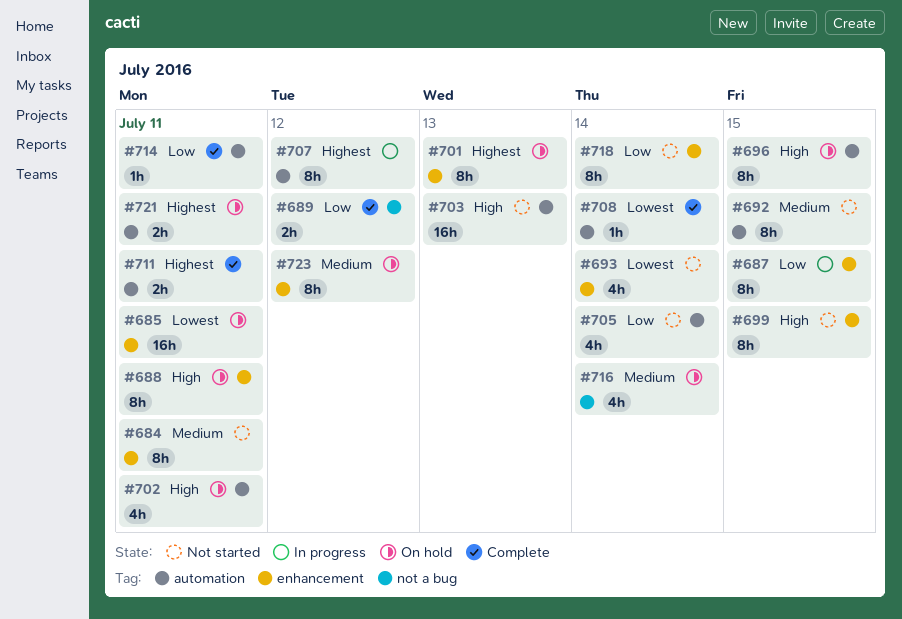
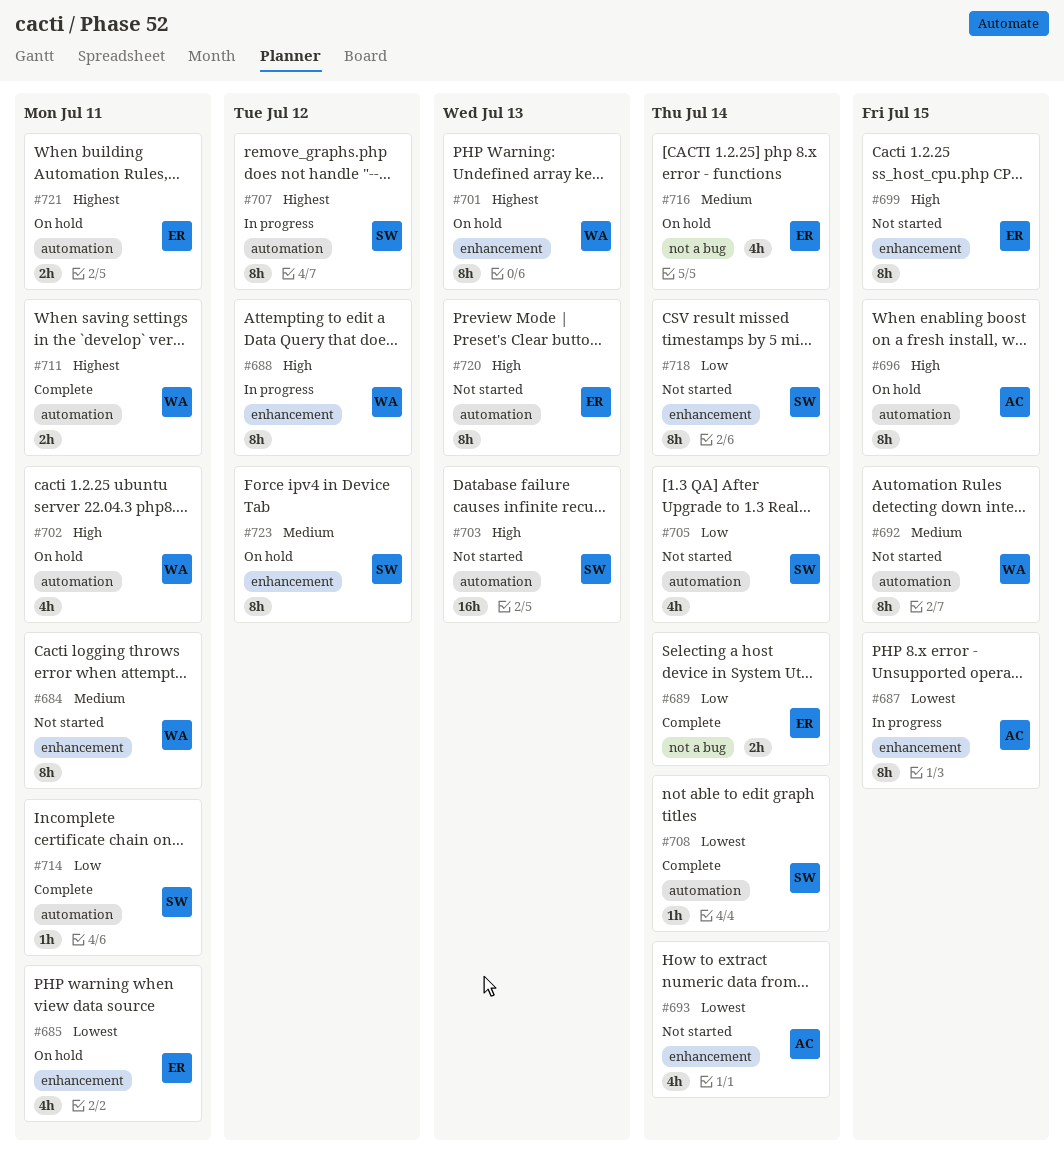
#685, estimate: 16h -> 4h
#687, priority: Low -> Lowest
#688, status: On hold -> In progress
#688, due: Jul 11 -> Jul 12
#689, due: Jul 12 -> Jul 14
#720: none -> present

